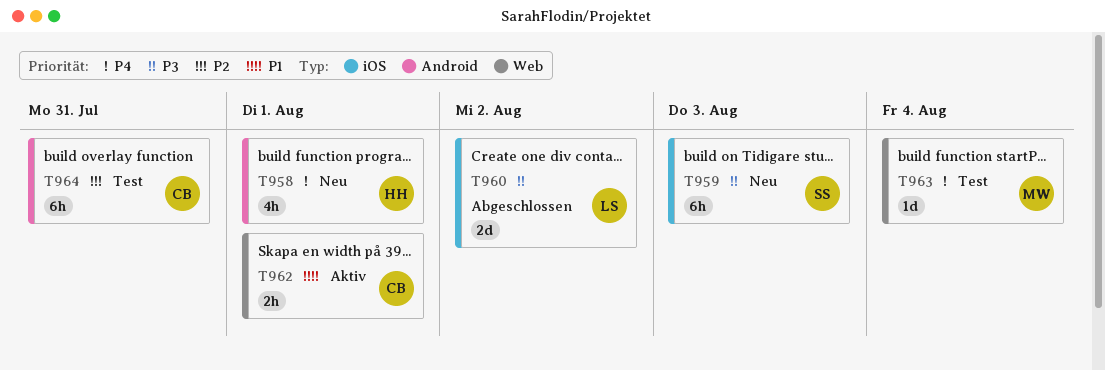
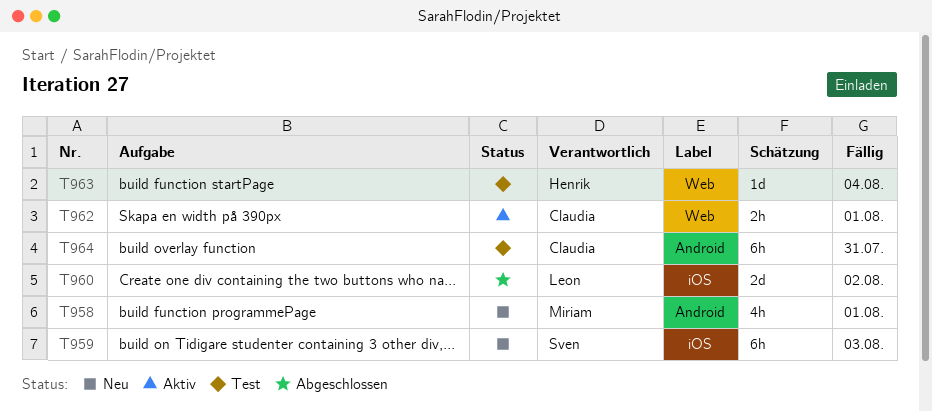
T958, owner: Henrik -> Miriam
T963, owner: Miriam -> Henrik

